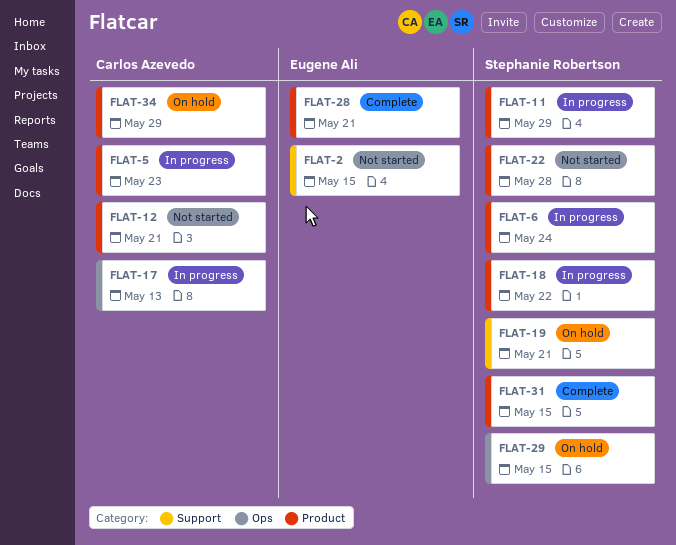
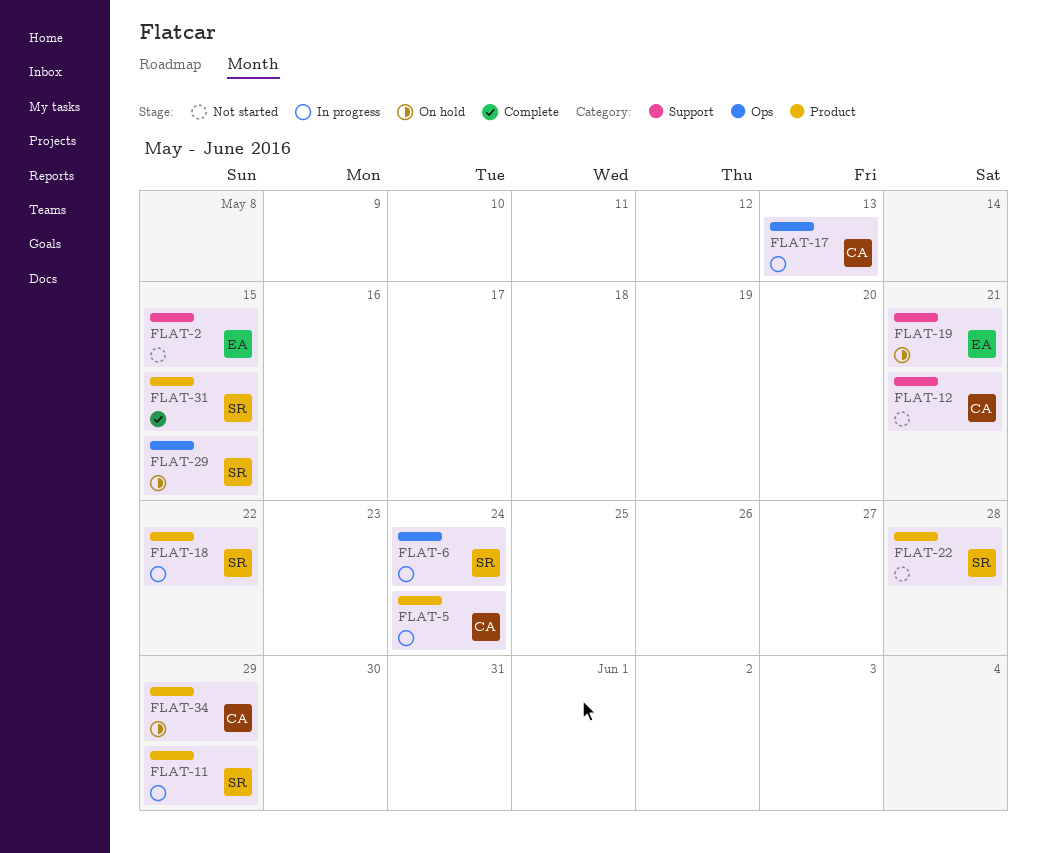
FLAT-5, due: May 23 -> May 24
FLAT-6, label: Product -> Ops
FLAT-12, label: Product -> Support
FLAT-19, owner: Stephanie Robertson -> Eugene Ali
FLAT-28: present -> none

